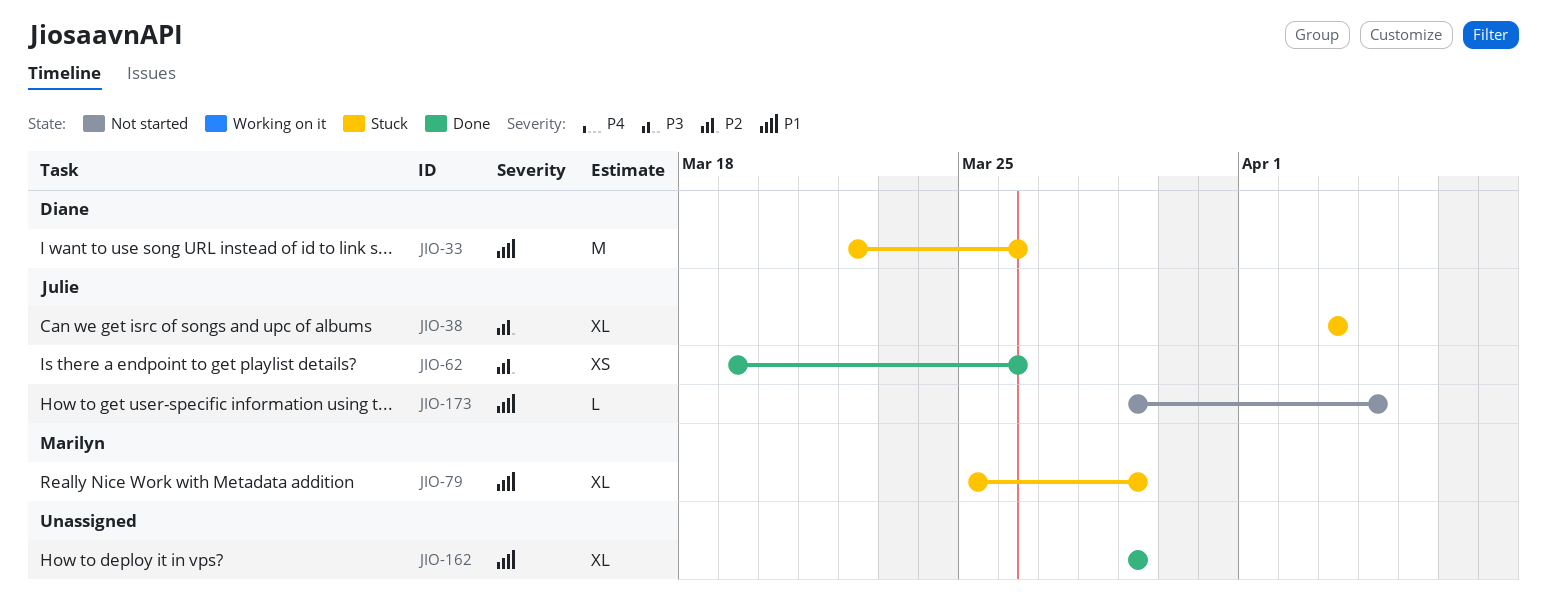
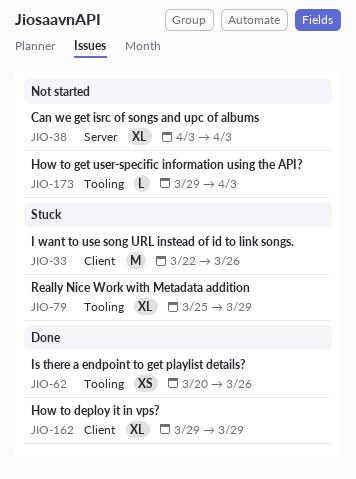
JIO-38, status: Stuck -> Not started
JIO-62, start: Mar 19 -> Mar 20
JIO-173, due: Apr 4 -> Apr 3

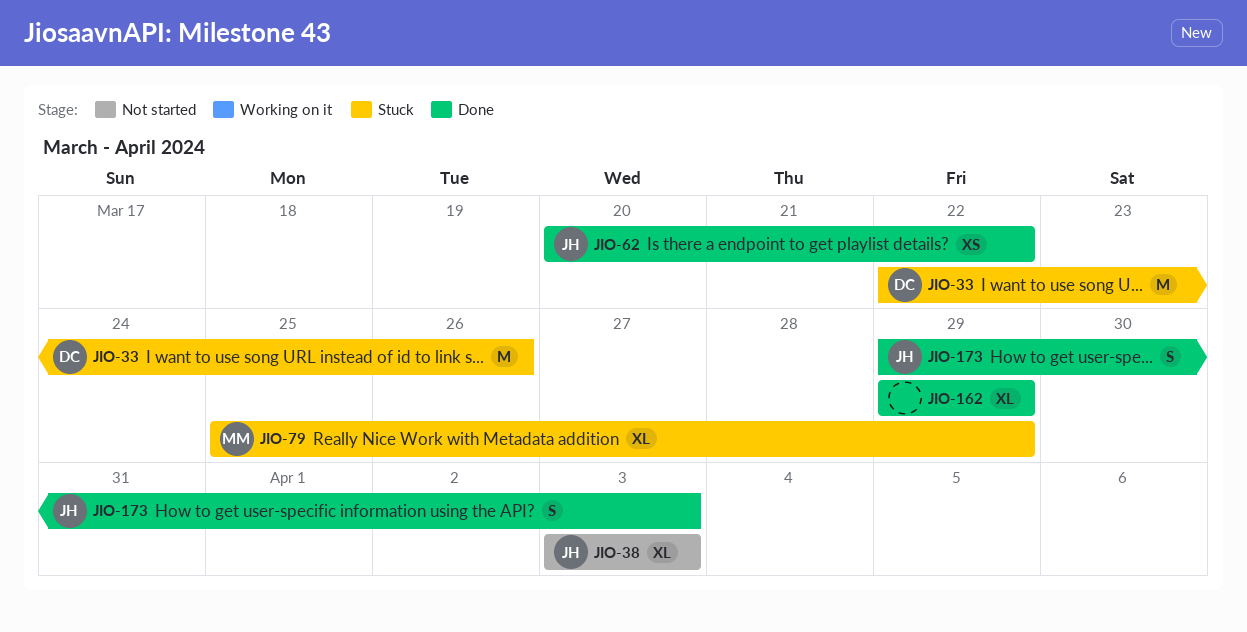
JIO-62, due: Mar 26 -> Mar 22
JIO-173, status: Not started -> Done
JIO-173, estimate: L -> S

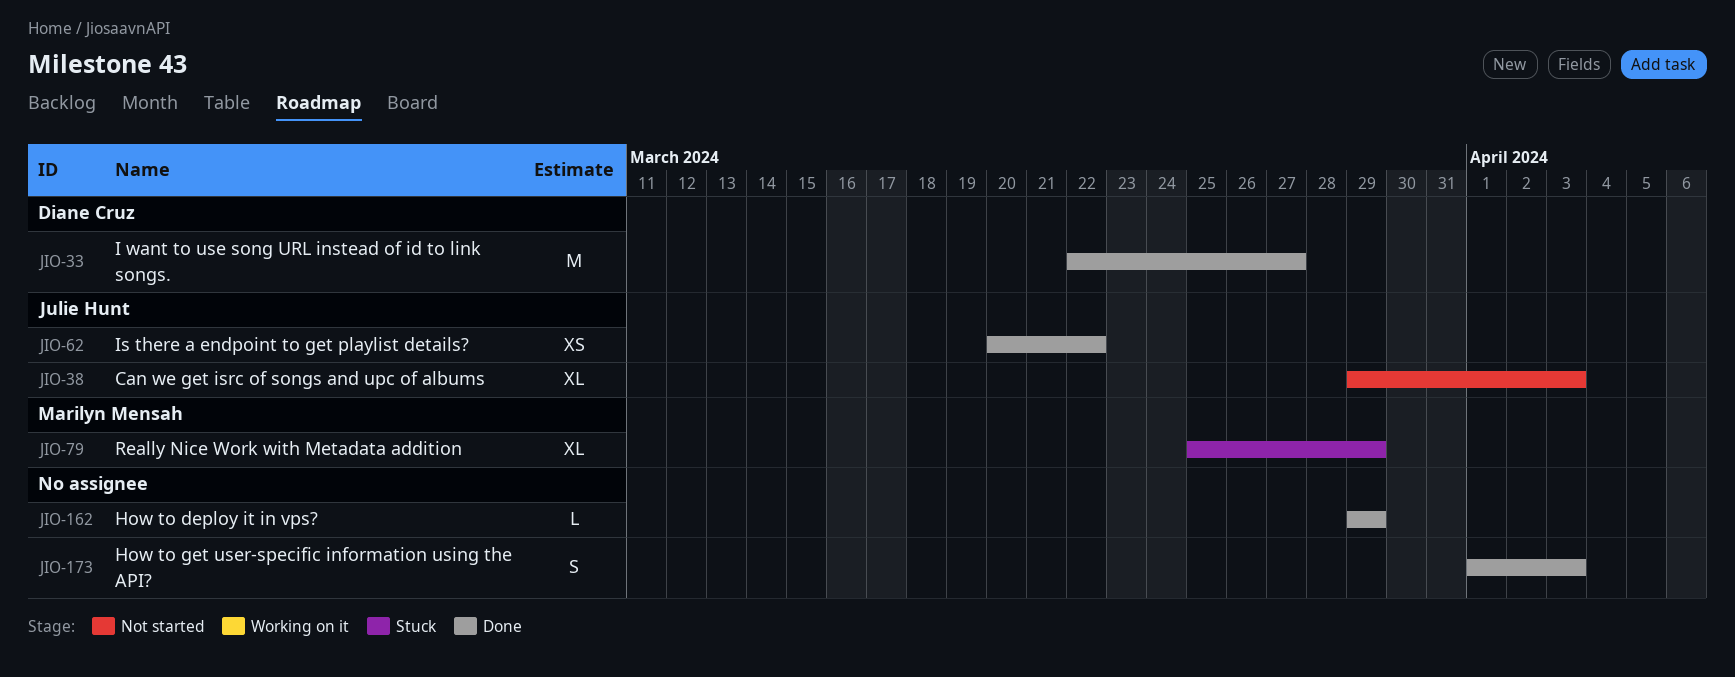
JIO-33, status: Stuck -> Done
JIO-33, due: Mar 26 -> Mar 27
JIO-38, start: Apr 3 -> Mar 29
JIO-162, estimate: XL -> L
JIO-173, owner: Julie Hunt -> none
JIO-173, start: Mar 29 -> Apr 1

